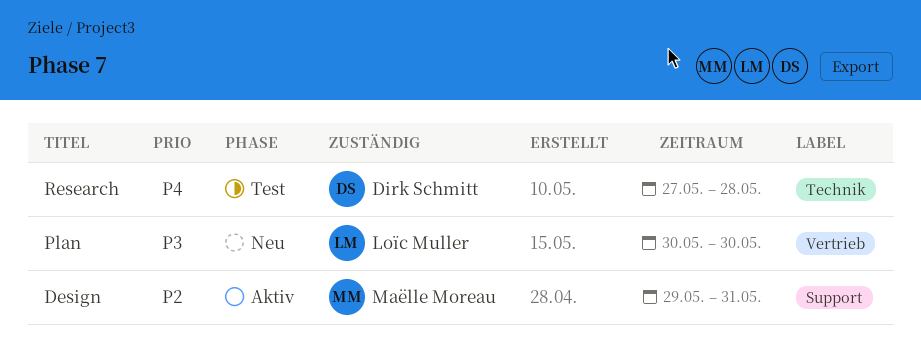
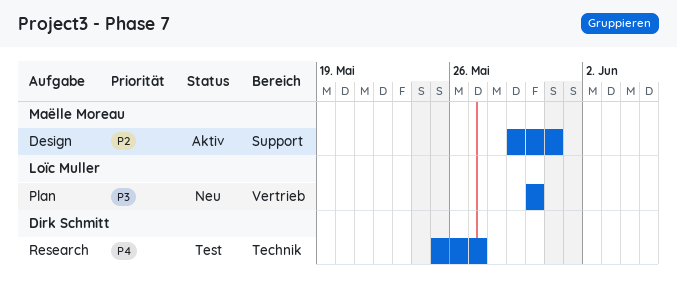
Research, start: May 27 -> May 25
Research, due: May 28 -> May 27

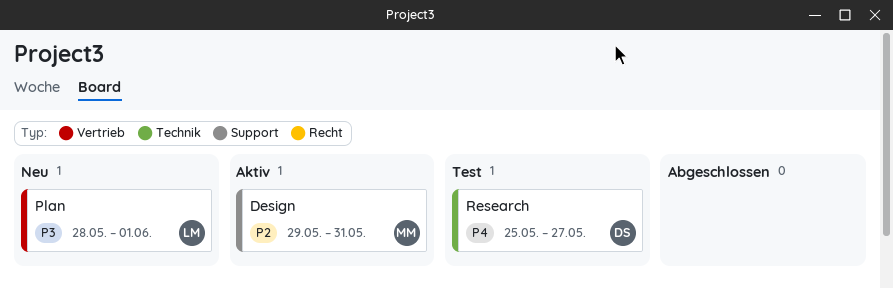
Plan, start: May 30 -> May 28
Plan, due: May 30 -> Jun 1

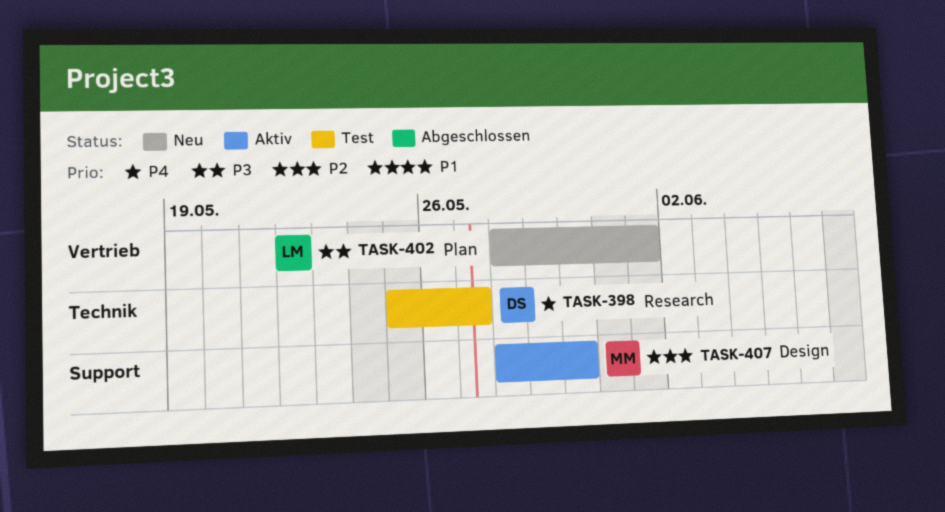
Design, start: May 29 -> May 28
Design, due: May 31 -> May 30

